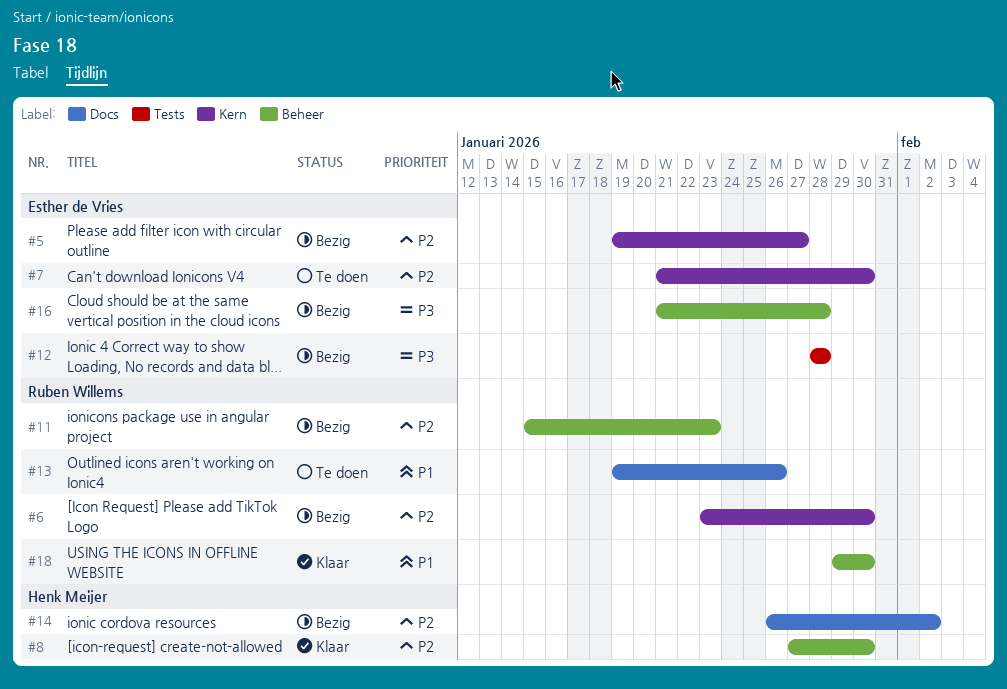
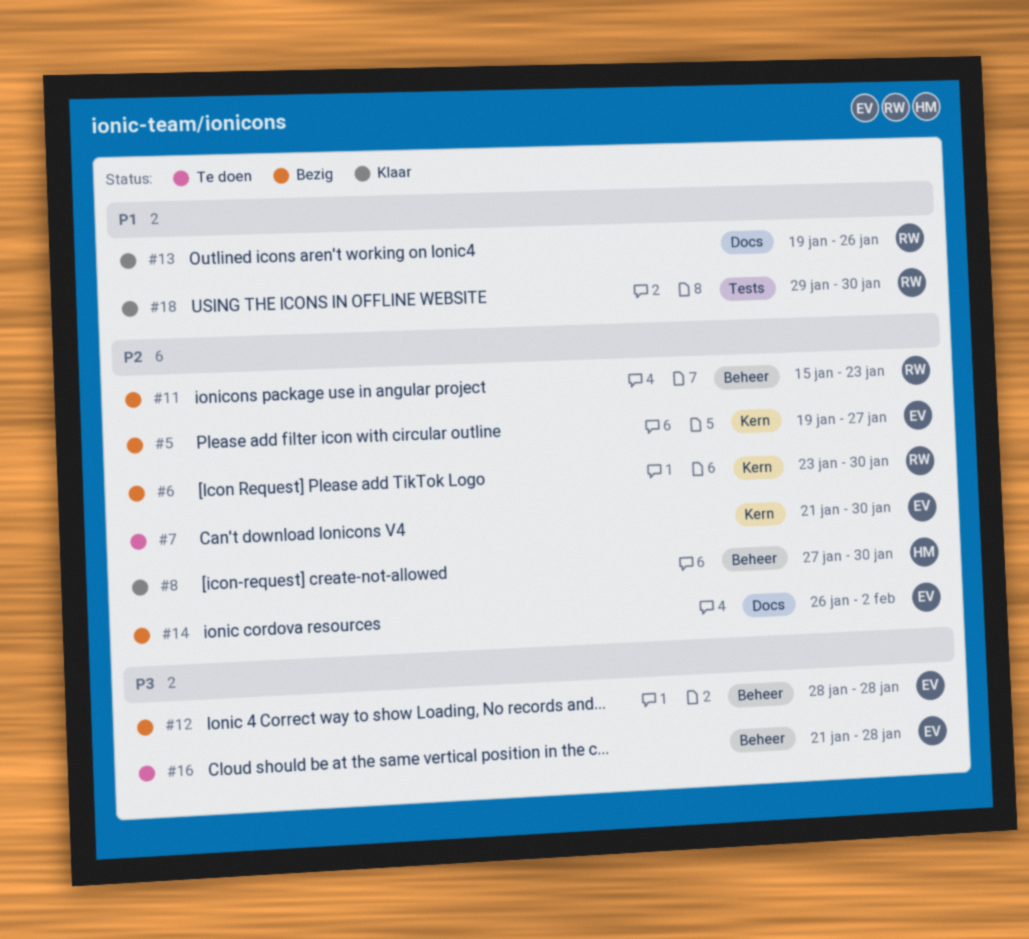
#12, label: Tests -> Beheer
#13, status: Te doen -> Klaar
#14, owner: Henk Meijer -> Esther de Vries
#16, status: Bezig -> Te doen
#18, label: Beheer -> Tests

